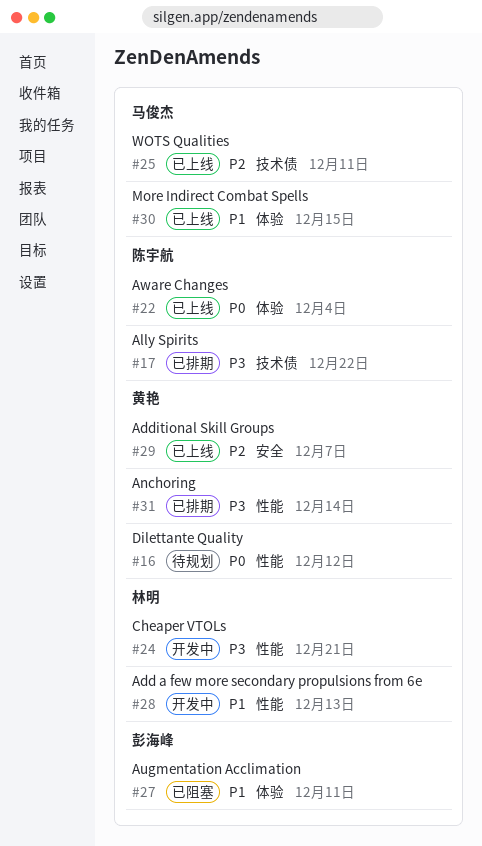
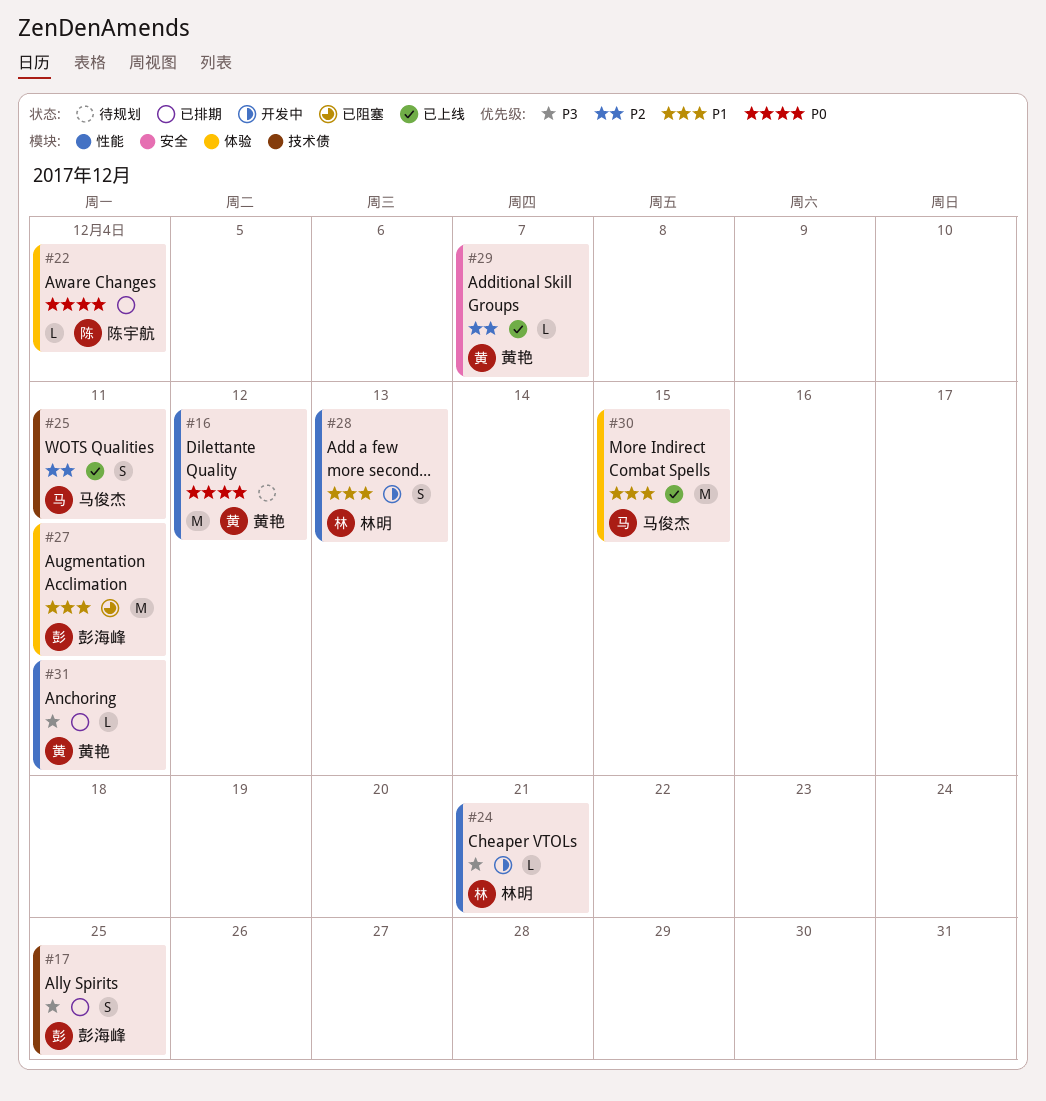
#17, owner: 陈宇航 -> 彭海峰
#17, due: Dec 22 -> Dec 25
#22, status: 已上线 -> 已排期
#31, due: Dec 14 -> Dec 11

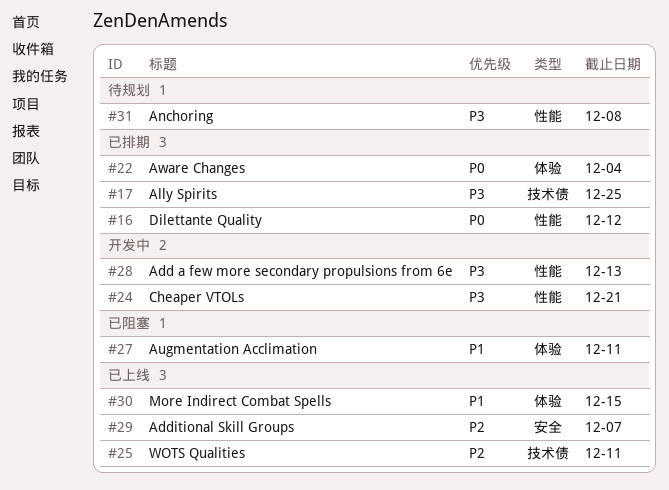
#16, status: 待规划 -> 已排期
#28, priority: P1 -> P3
#31, status: 已排期 -> 待规划
#31, due: Dec 11 -> Dec 8

